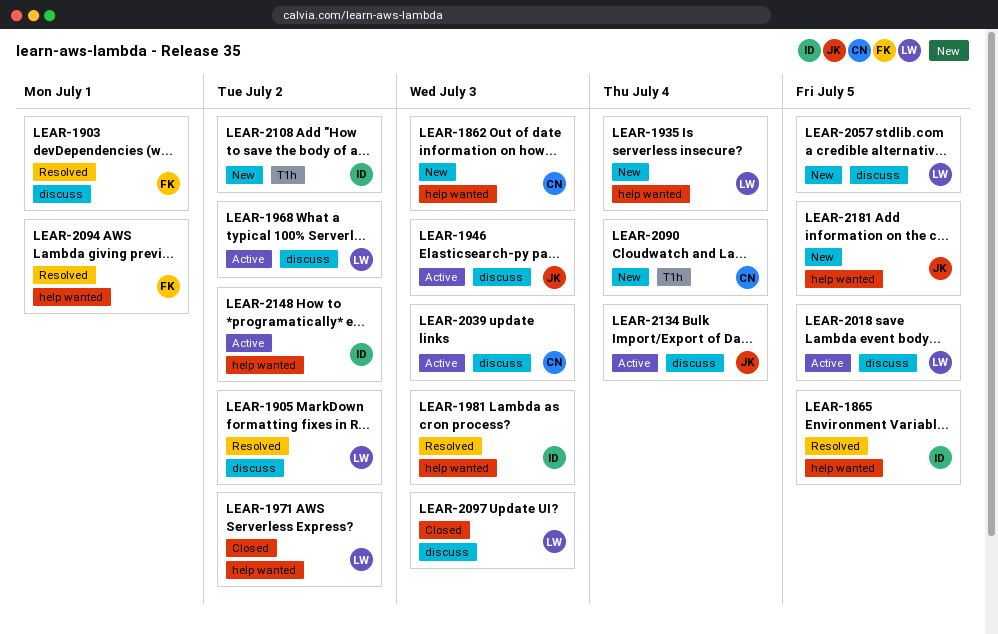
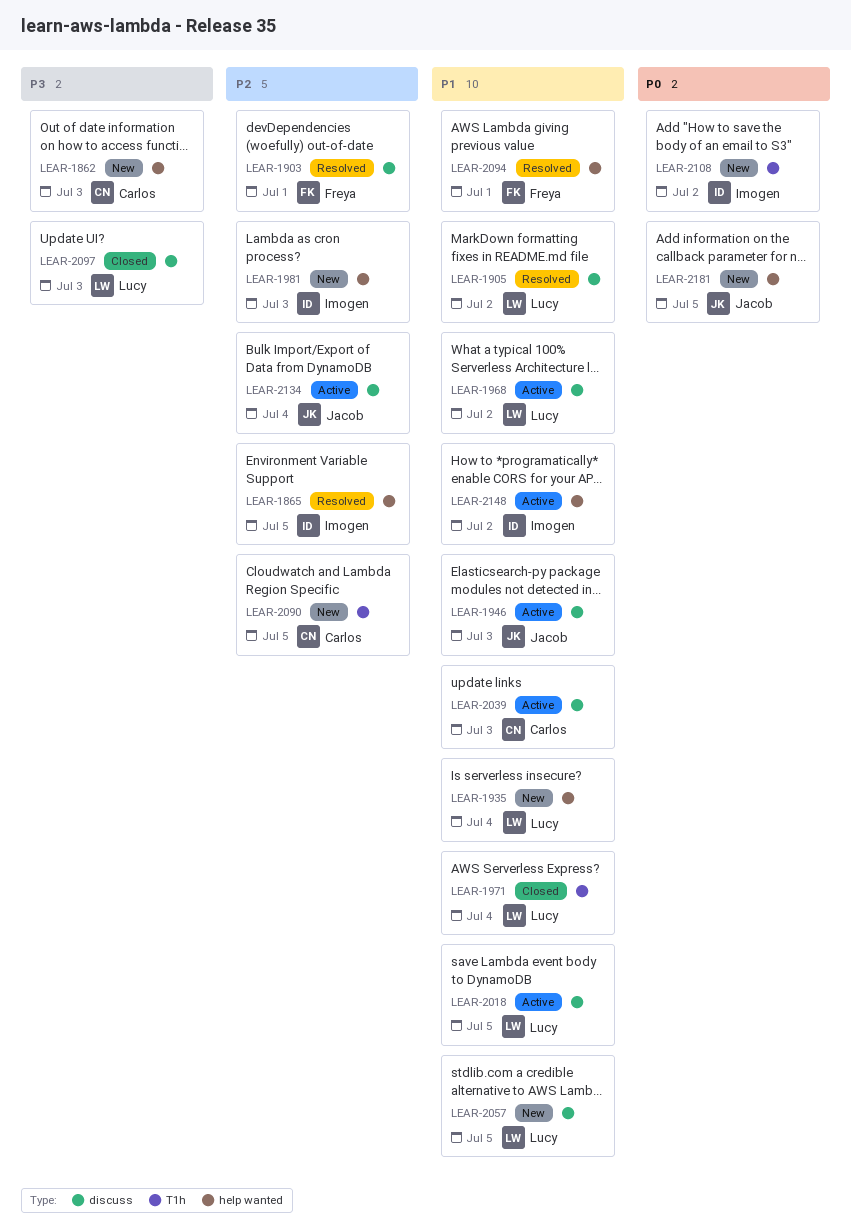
LEAR-1971, label: help wanted -> T1h
LEAR-1971, due: Jul 2 -> Jul 4
LEAR-1981, status: Resolved -> New
LEAR-2090, due: Jul 4 -> Jul 5

